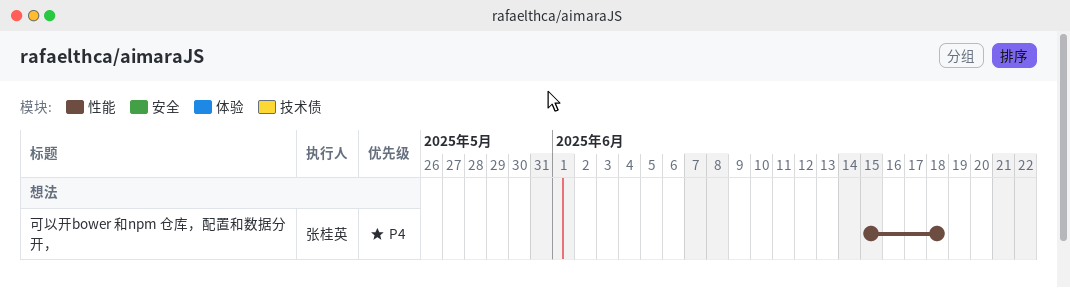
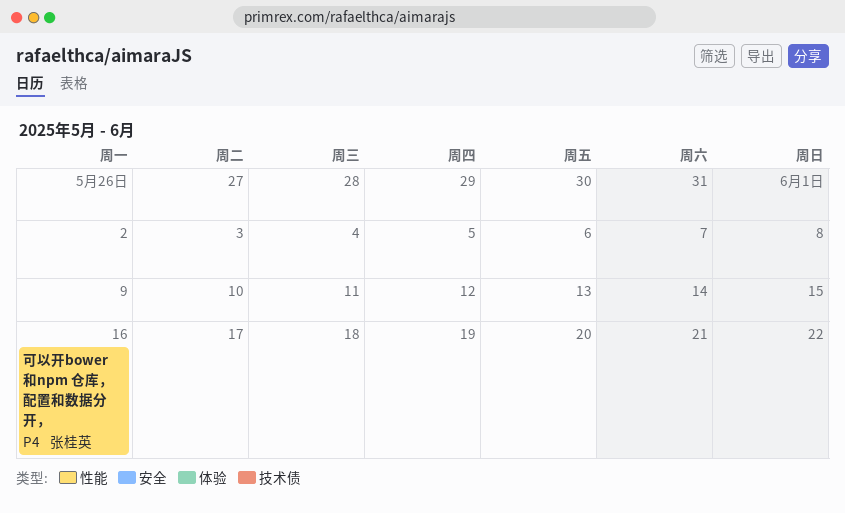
可以开bower 和npm 仓库，配置和数据分开，, due: Jun 18 -> Jun 16

